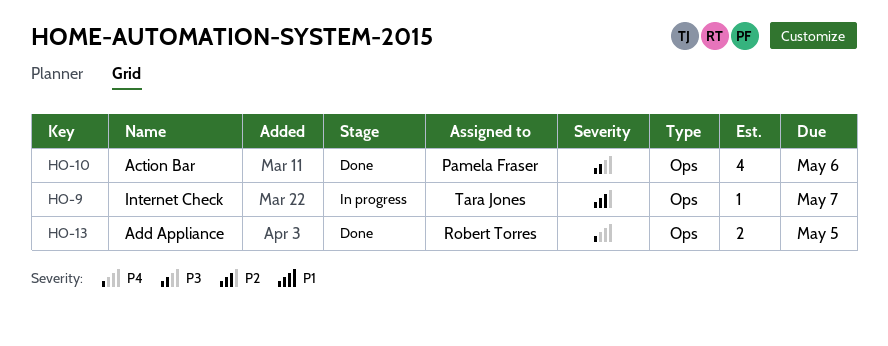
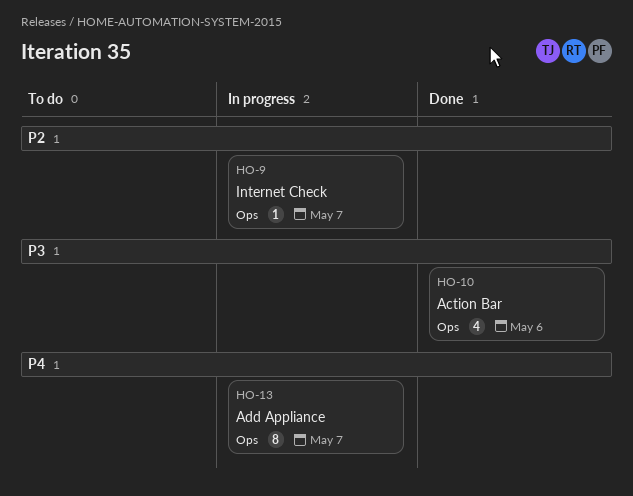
HO-13, status: Done -> In progress
HO-13, estimate: 2 -> 8
HO-13, due: May 5 -> May 7

